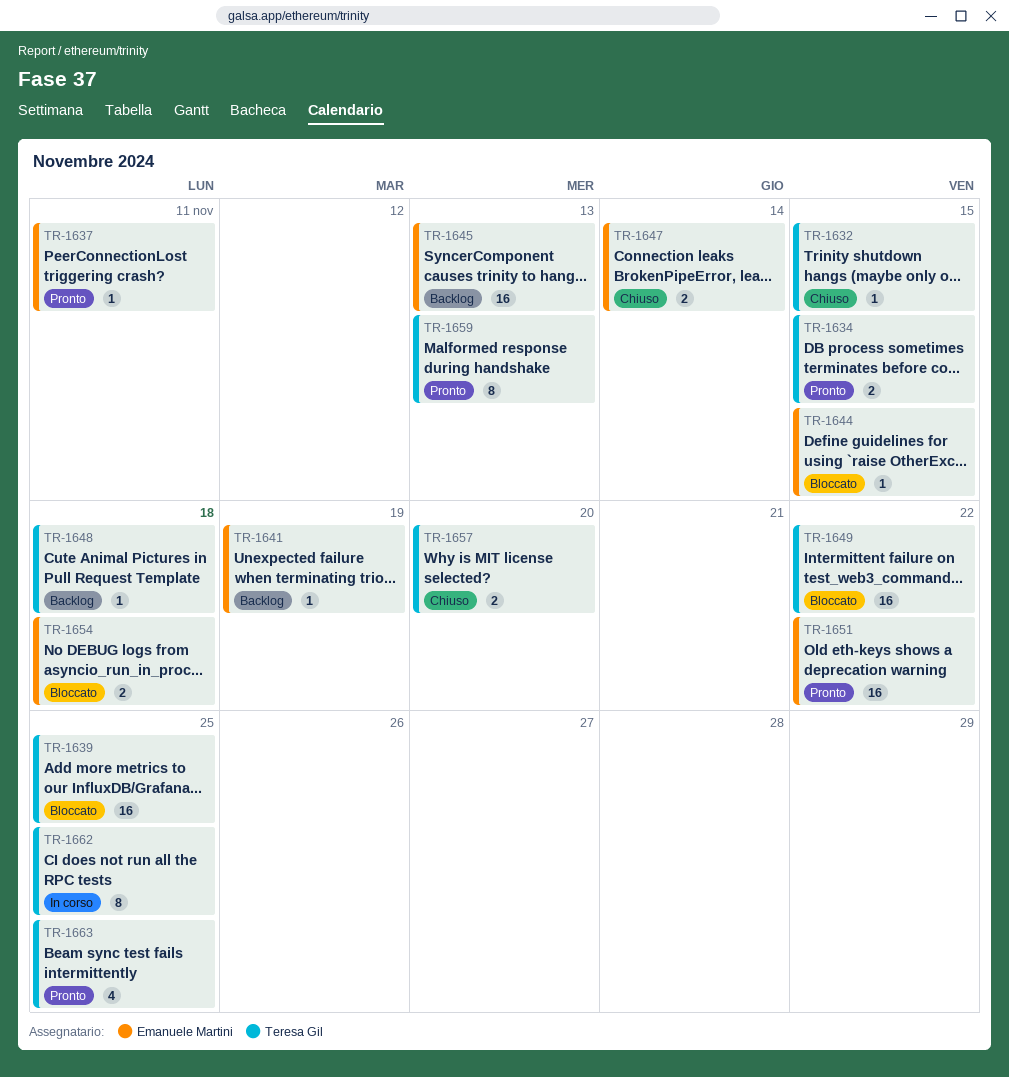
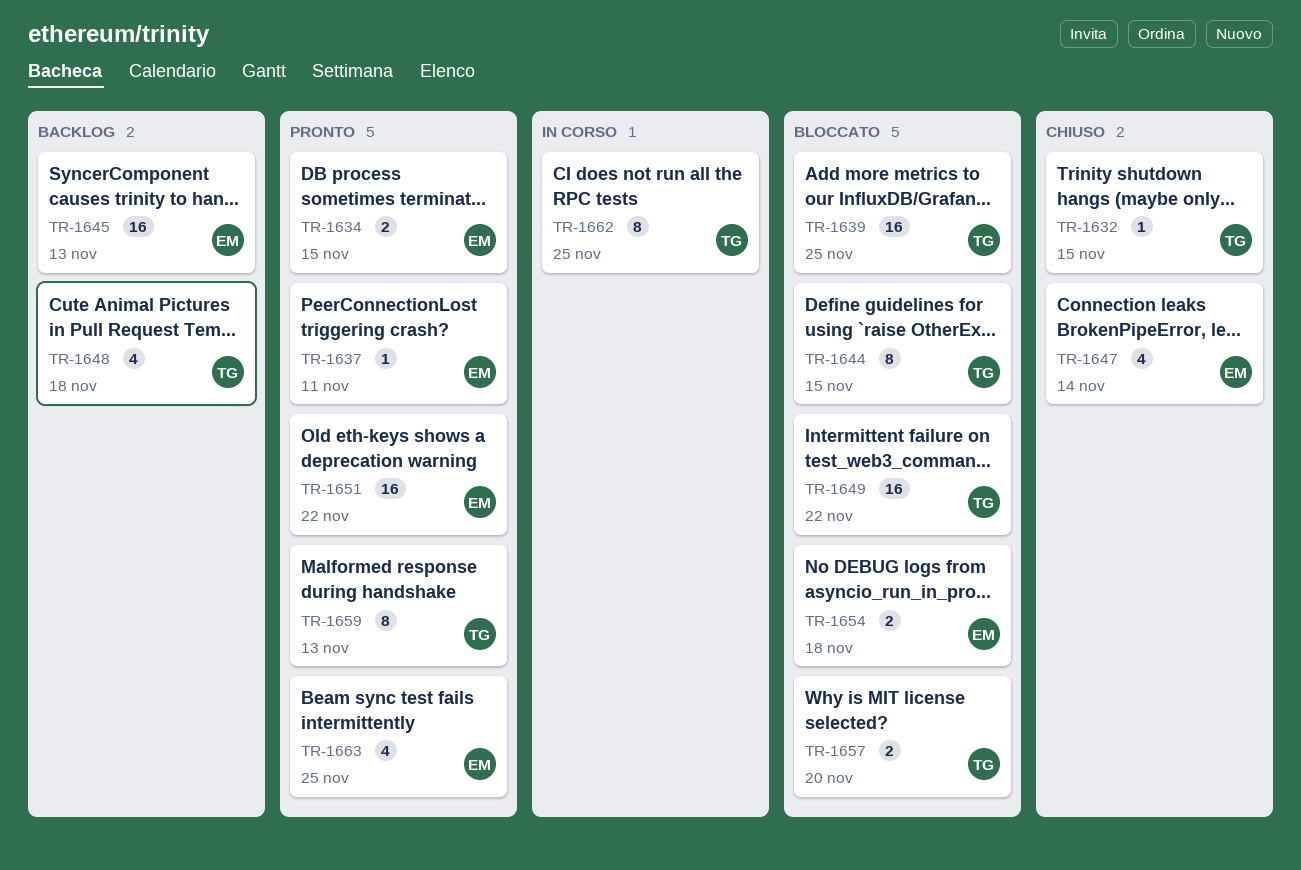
TR-1634, owner: Teresa Gil -> Emanuele Martini
TR-1641: present -> none
TR-1644, owner: Emanuele Martini -> Teresa Gil
TR-1644, estimate: 1 -> 8
TR-1647, estimate: 2 -> 4
TR-1648, estimate: 1 -> 4
TR-1657, status: Chiuso -> Bloccato
TR-1663, owner: Teresa Gil -> Emanuele Martini

